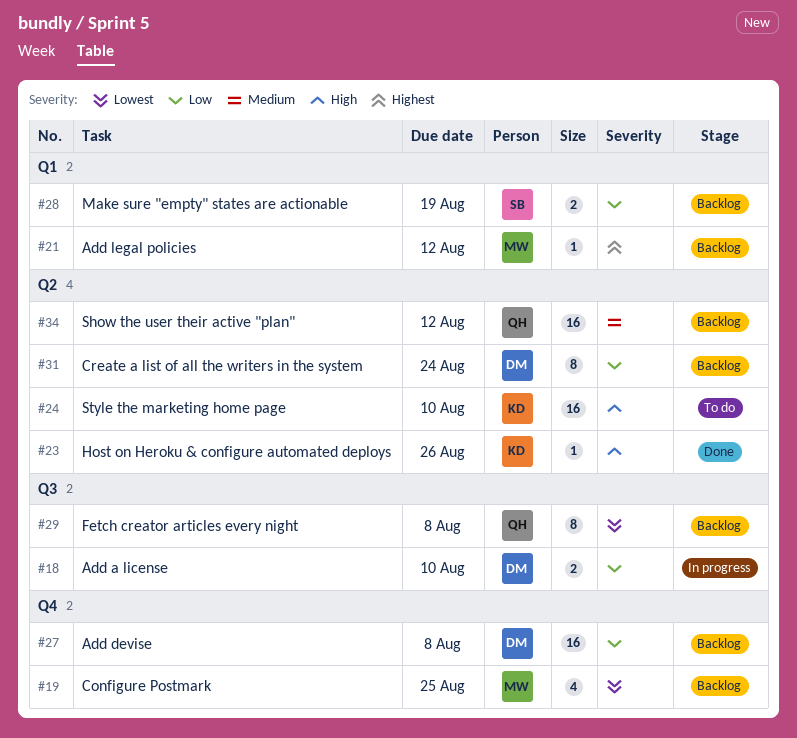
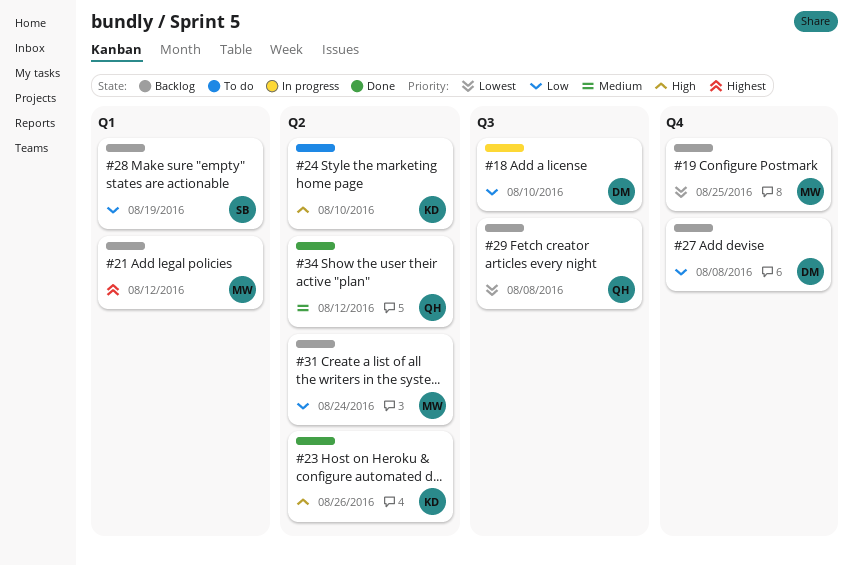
#31, owner: DM -> MW
#34, status: Backlog -> Done

